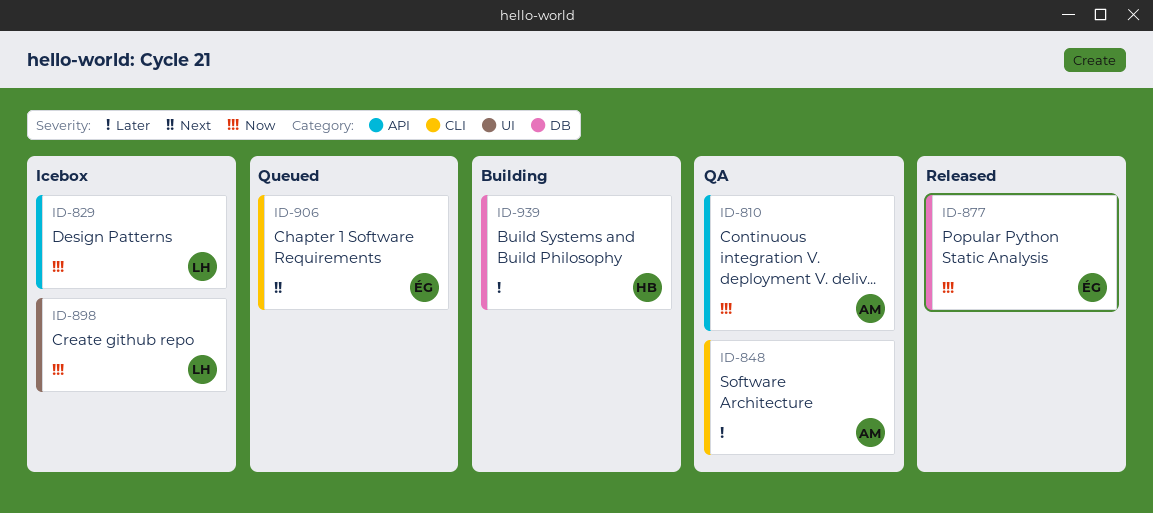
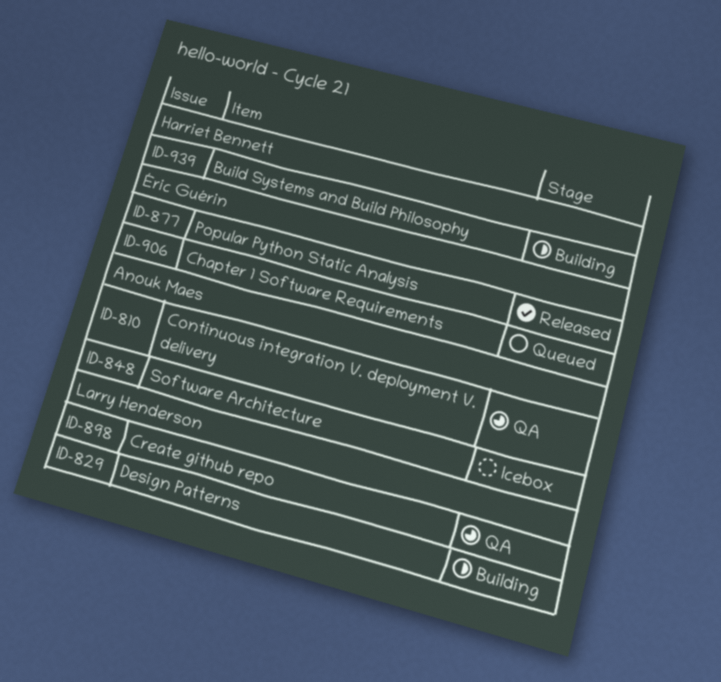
ID-829, status: Icebox -> Building
ID-848, status: QA -> Icebox
ID-898, status: Icebox -> QA

